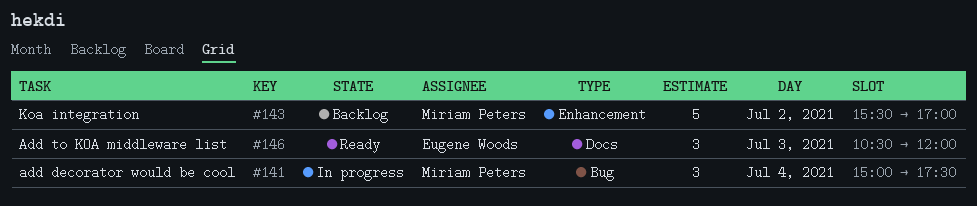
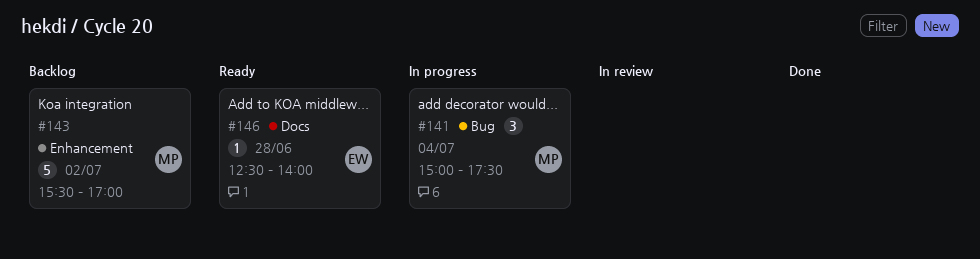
#146, estimate: 3 -> 1
#146, day: Jul 3 -> Jun 28
#146, begins: 10:30 -> 12:30
#146, ends: 12:00 -> 14:00

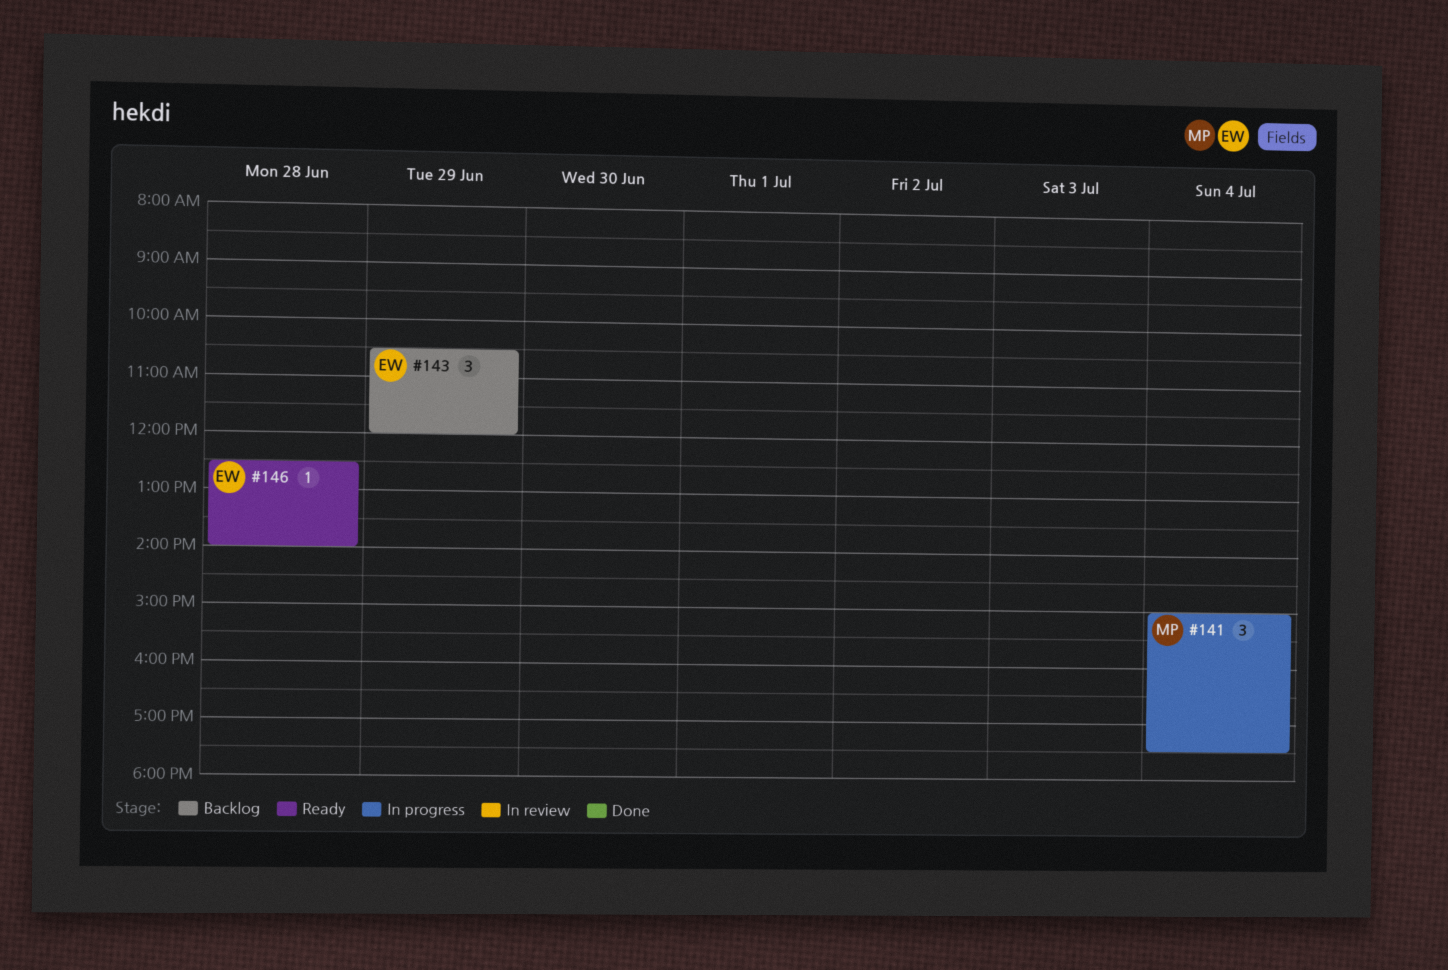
#143, owner: MP -> EW
#143, estimate: 5 -> 3
#143, day: Jul 2 -> Jun 29
#143, begins: 15:30 -> 10:30
#143, ends: 17:00 -> 12:00

